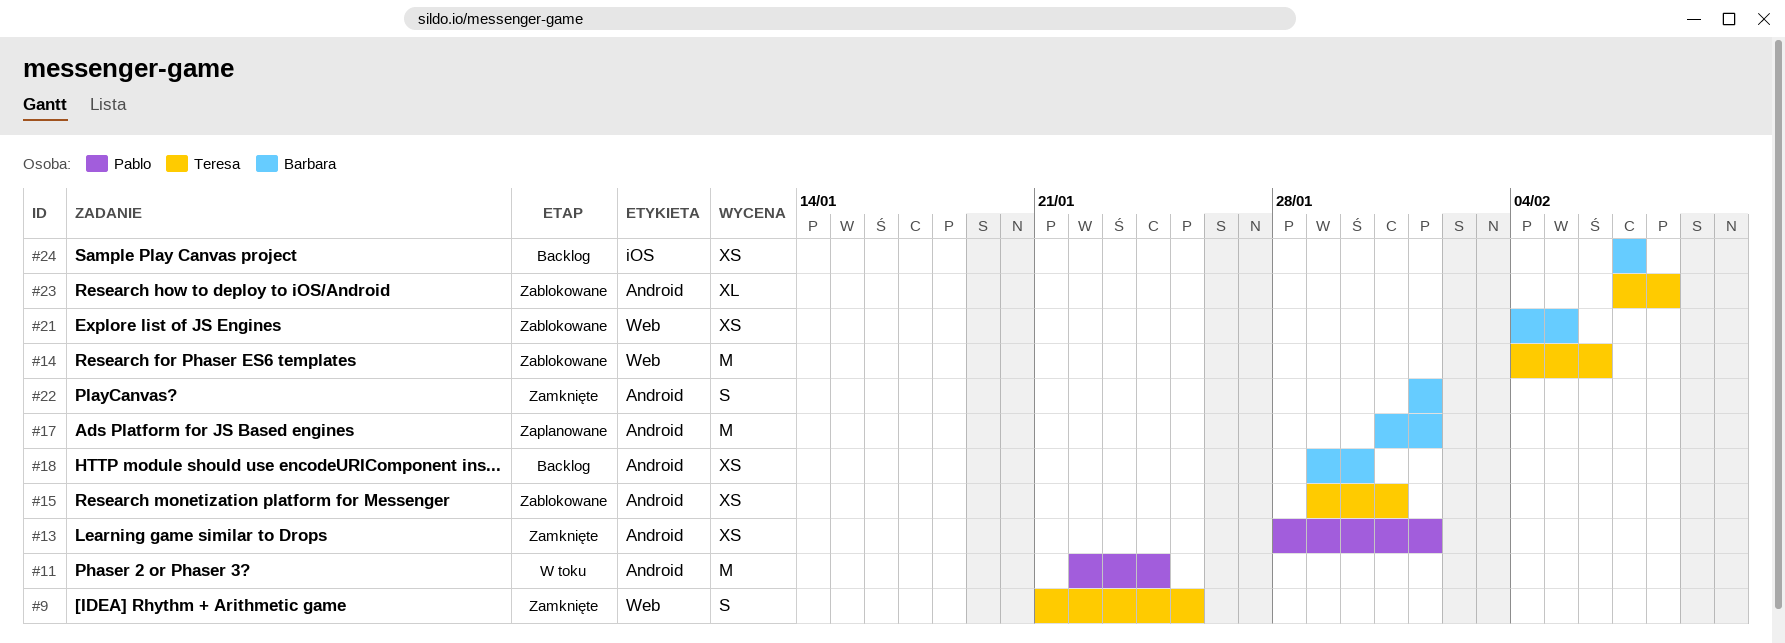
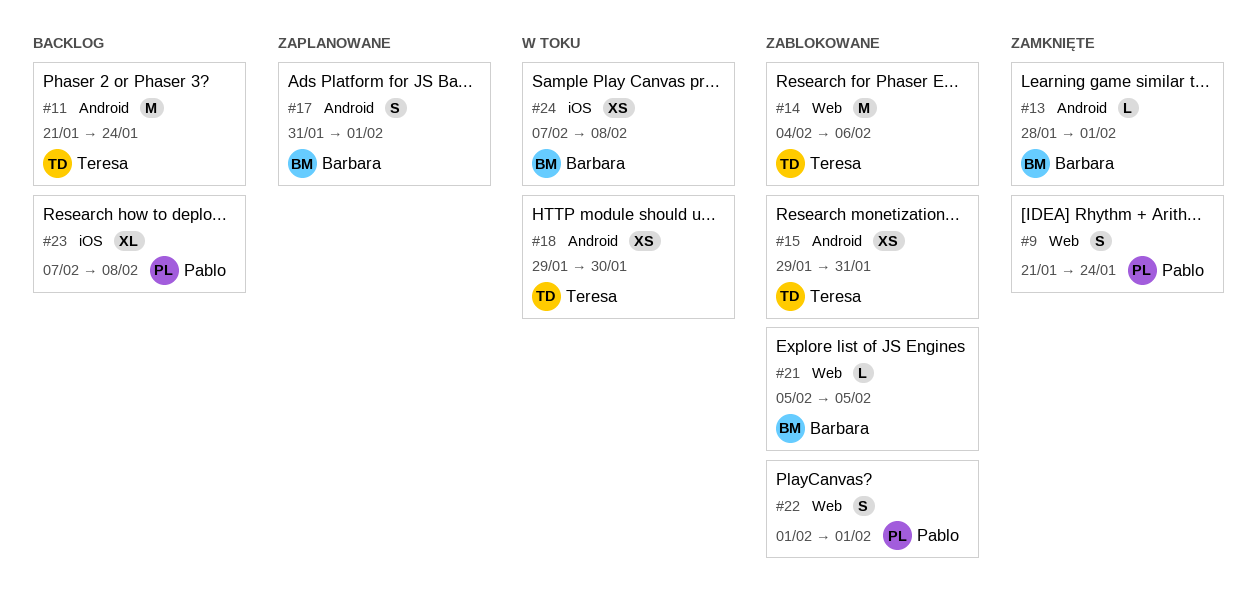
#9, owner: Teresa -> Pablo
#9, due: Jan 25 -> Jan 24
#11, status: W toku -> Backlog
#11, owner: Pablo -> Teresa
#11, start: Jan 22 -> Jan 21
#13, owner: Pablo -> Barbara
#13, estimate: XS -> L
#17, estimate: M -> S
#18, status: Backlog -> W toku
#18, owner: Barbara -> Teresa
#21, estimate: XS -> L
#21, start: Feb 4 -> Feb 5
#22, status: Zamknięte -> Zablokowane
#22, owner: Barbara -> Pablo
#22, label: Android -> Web
#23, status: Zablokowane -> Backlog
#23, owner: Teresa -> Pablo
#23, label: Android -> iOS
#24, status: Backlog -> W toku
#24, due: Feb 7 -> Feb 8

